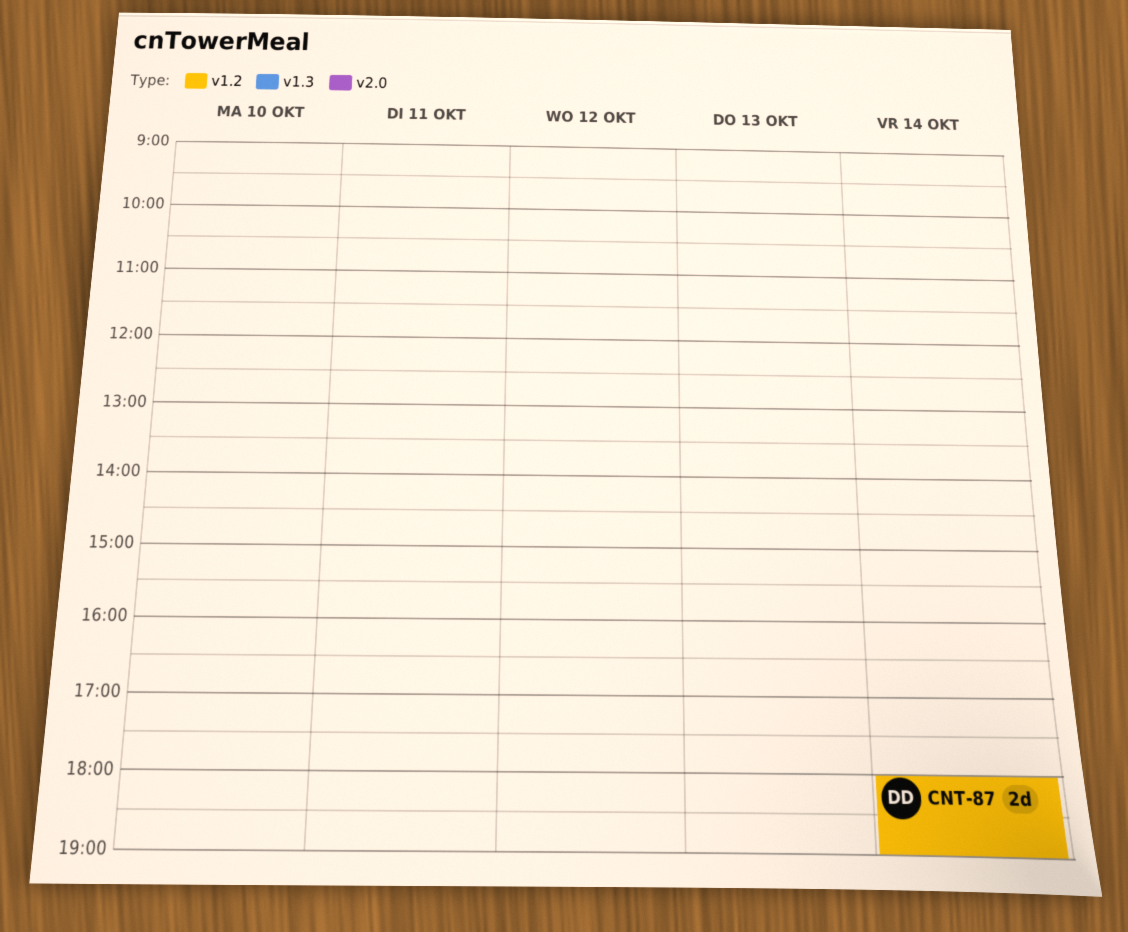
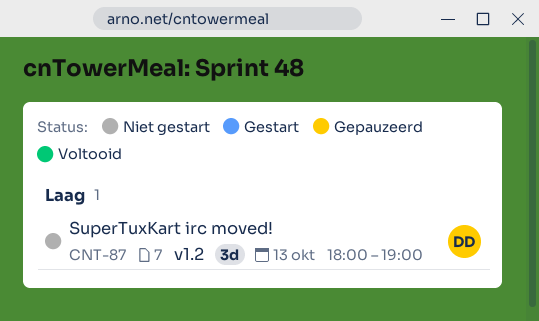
CNT-87, estimate: 2d -> 3d
CNT-87, day: Oct 14 -> Oct 13

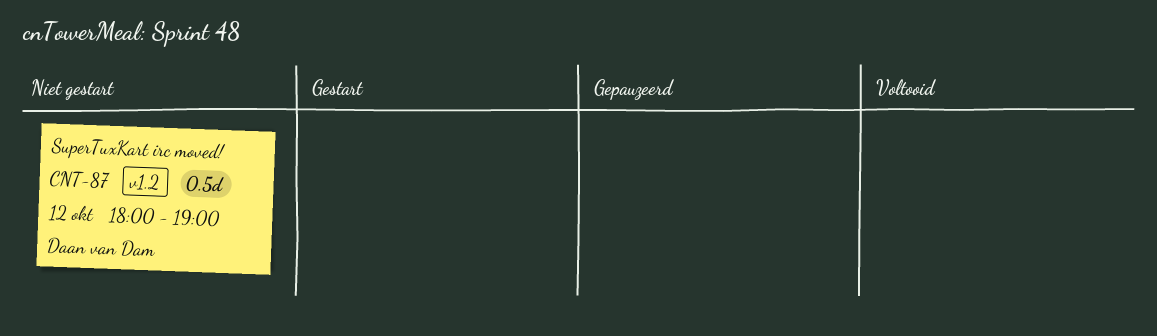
CNT-87, estimate: 3d -> 0.5d
CNT-87, day: Oct 13 -> Oct 12

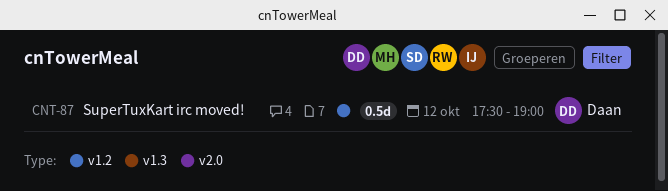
CNT-87, begins: 18:00 -> 17:30

